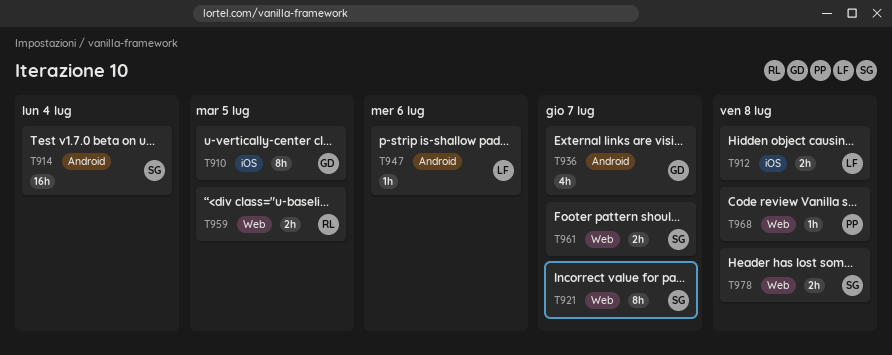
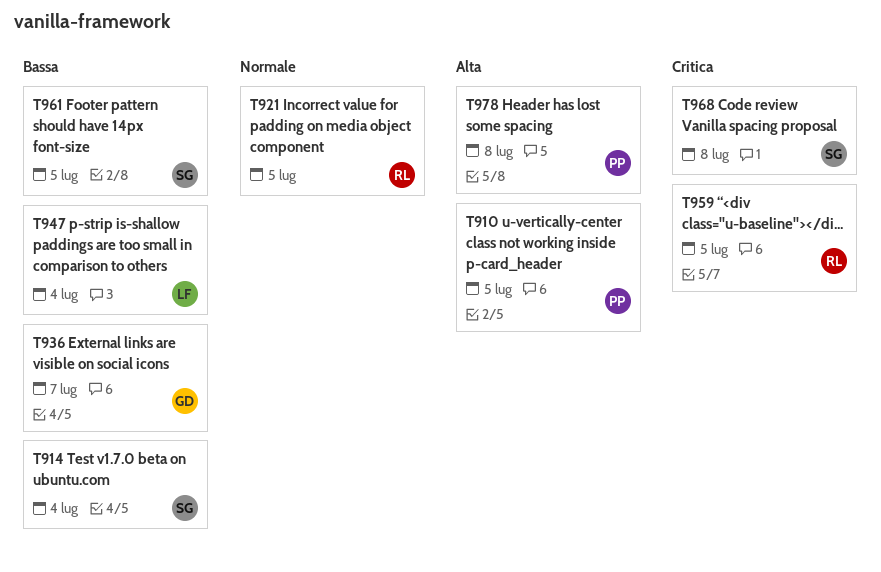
T910, owner: GD -> PP
T912: present -> none
T921, owner: SG -> RL
T921, due: Jul 7 -> Jul 5
T947, due: Jul 6 -> Jul 4
T961, due: Jul 7 -> Jul 5
T968, owner: PP -> SG
T978, owner: SG -> PP

